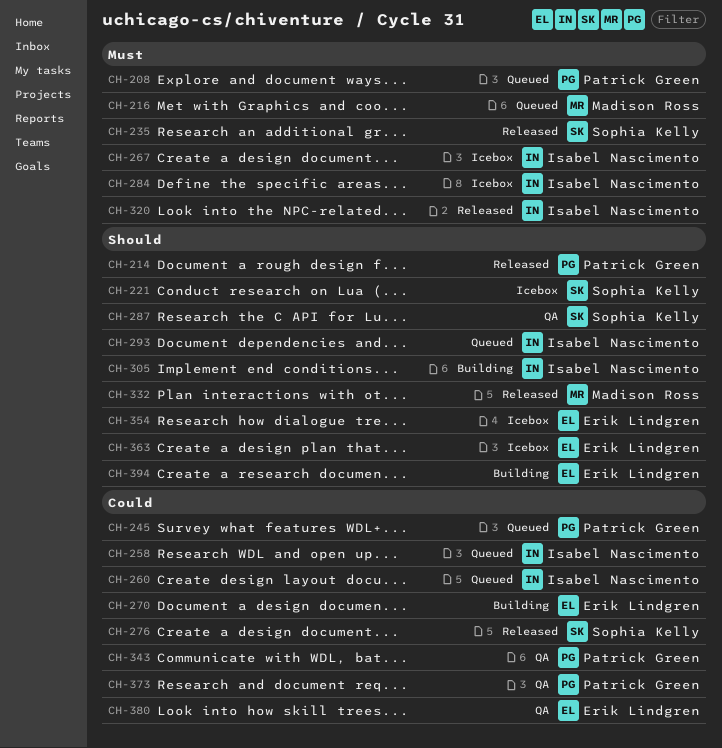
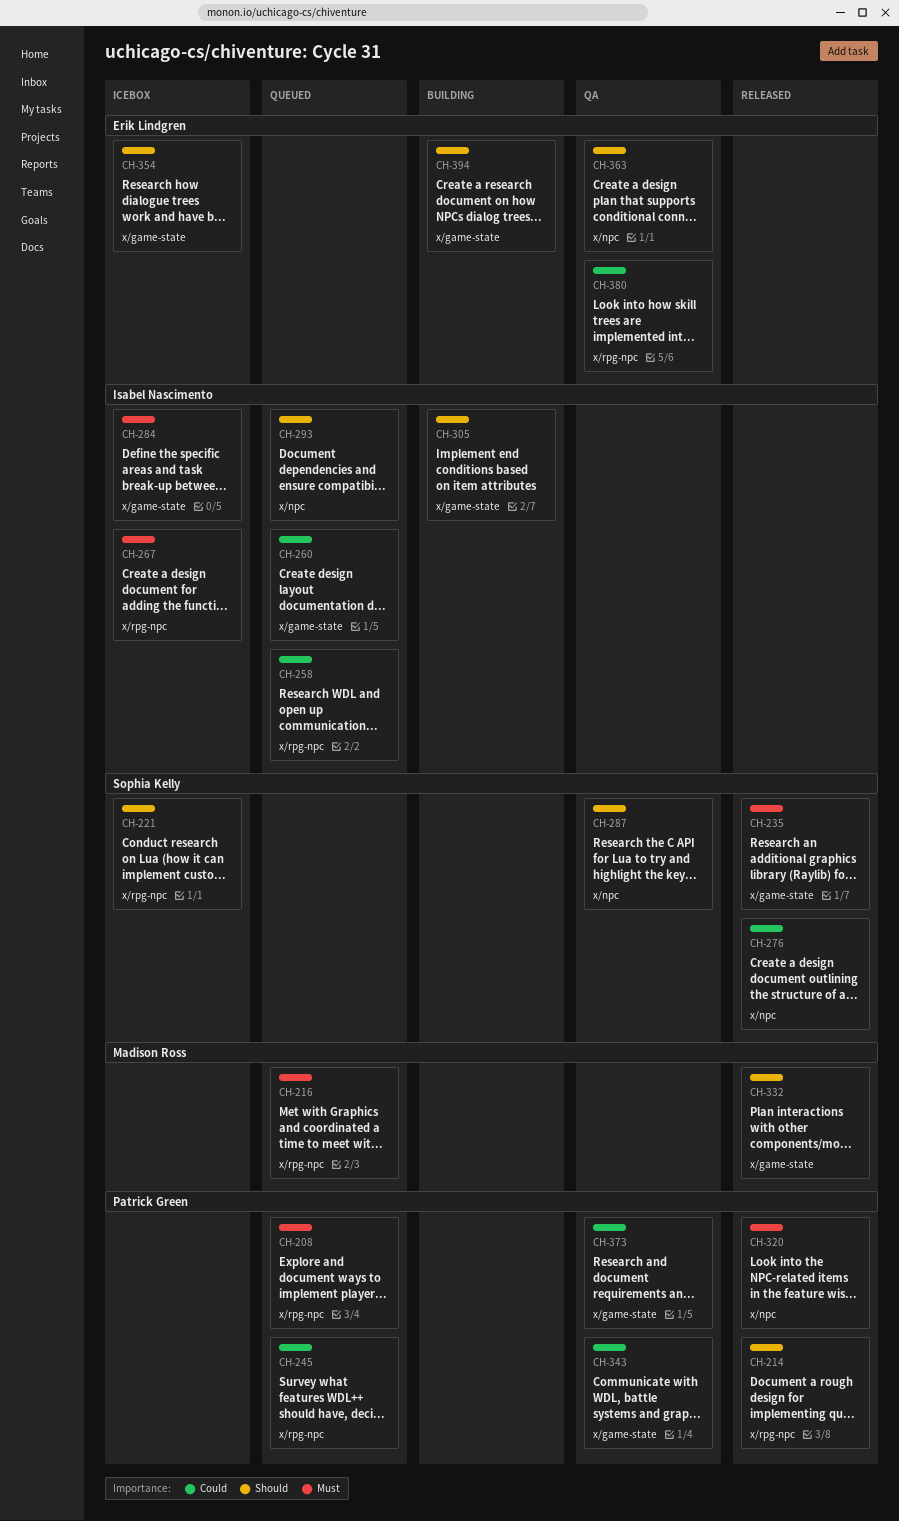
CH-270: present -> none
CH-320, owner: Isabel Nascimento -> Patrick Green
CH-363, status: Icebox -> QA

